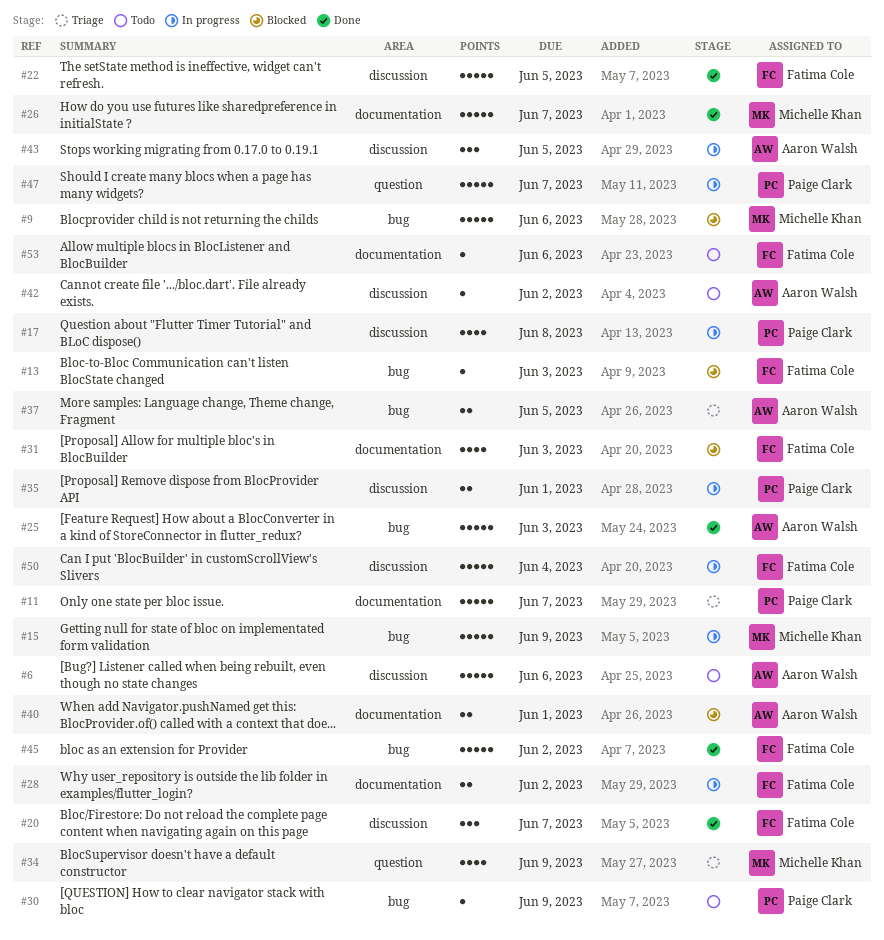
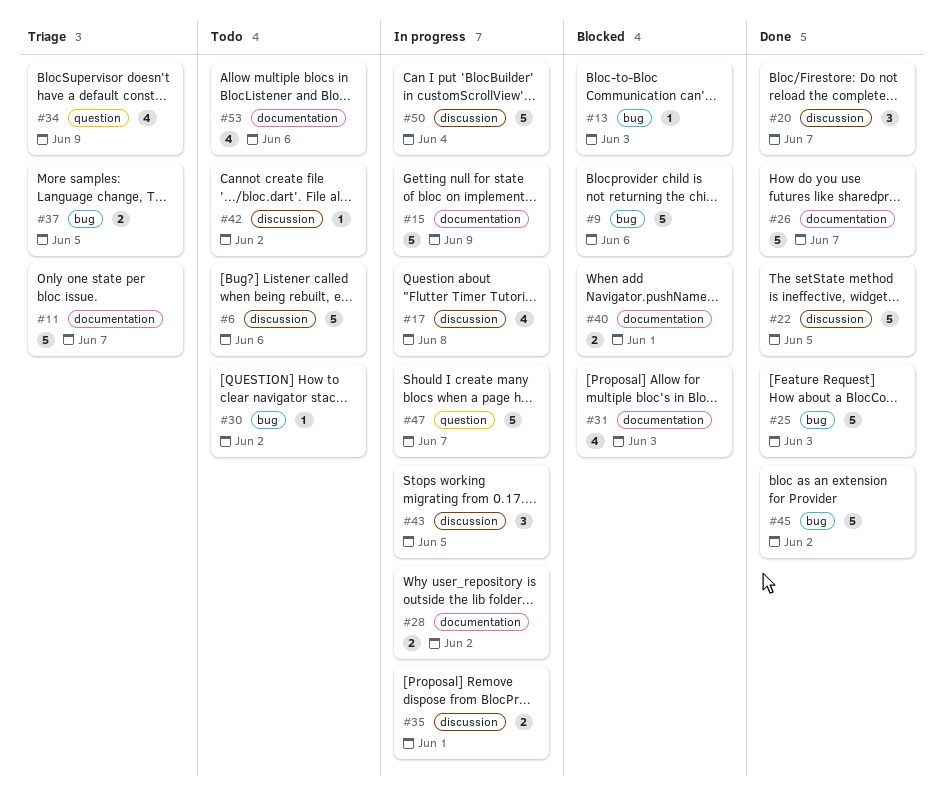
#15, label: bug -> documentation
#30, due: Jun 9 -> Jun 2
#53, estimate: 1 -> 4

